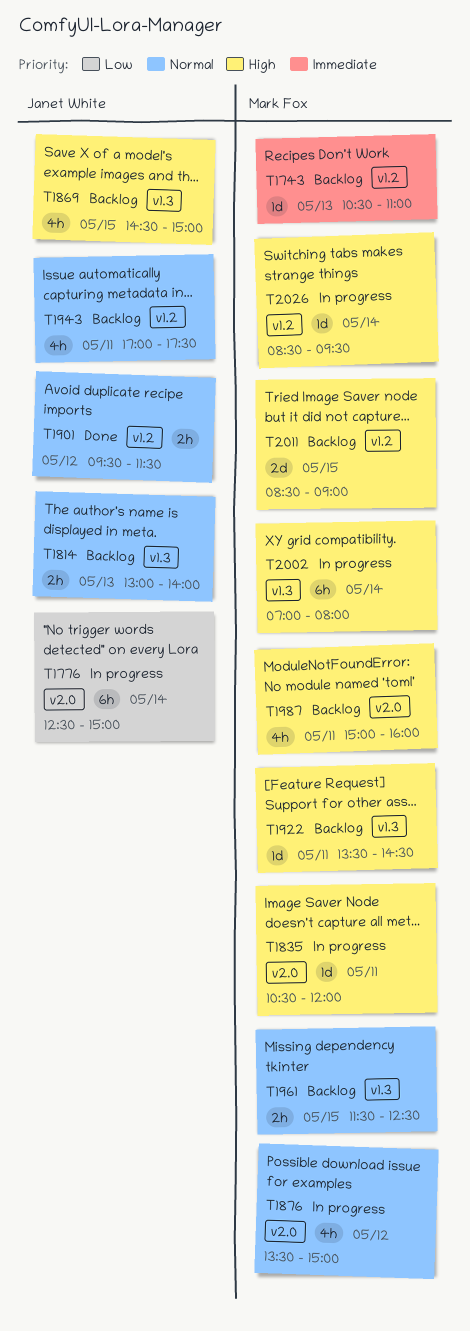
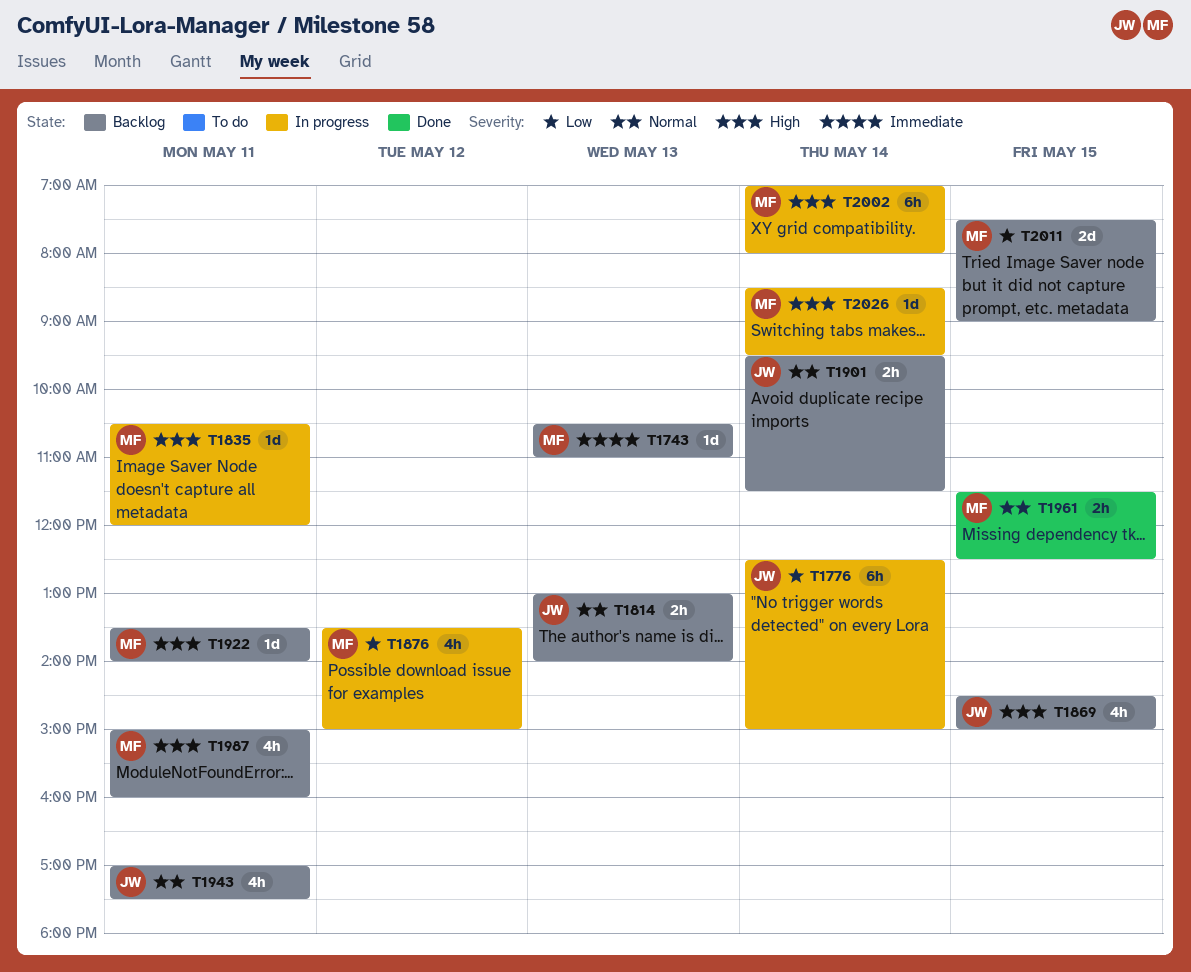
T1876, priority: Normal -> Low
T1901, status: Done -> Backlog
T1901, day: May 12 -> May 14
T1922, ends: 14:30 -> 14:00
T1961, status: Backlog -> Done
T2011, priority: High -> Low
T2011, begins: 08:30 -> 07:30

